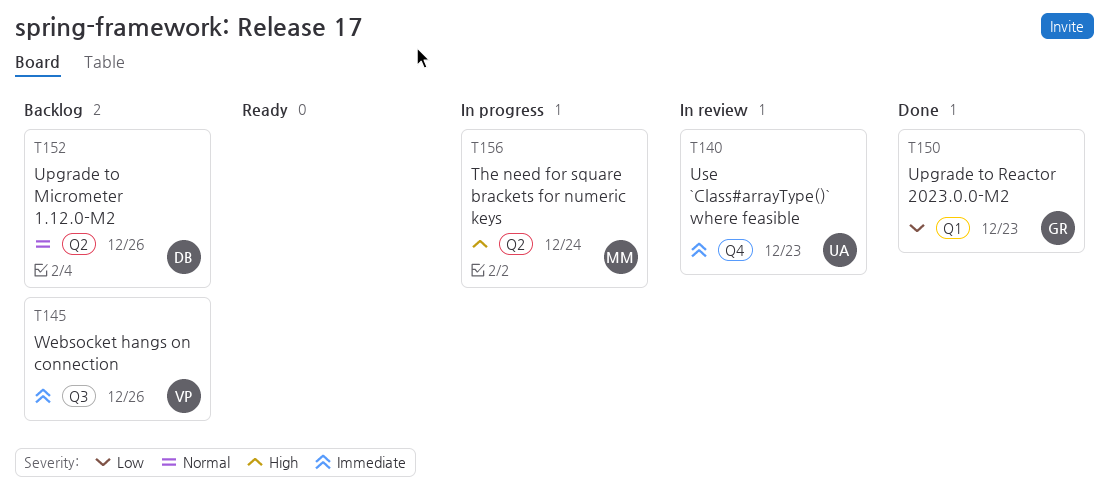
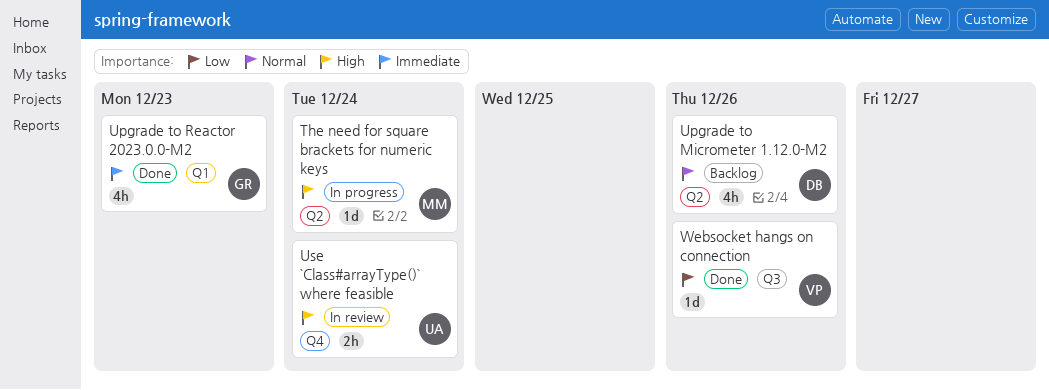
Upgrade to Reactor 2023.0.0-M2, priority: Low -> Immediate
Use `Class#arrayType()` where feasible, priority: Immediate -> High
Use `Class#arrayType()` where feasible, due: Dec 23 -> Dec 24
Websocket hangs on connection, status: Backlog -> Done
Websocket hangs on connection, priority: Immediate -> Low

